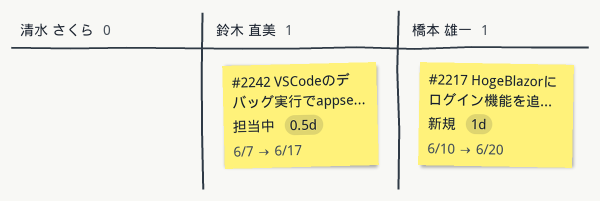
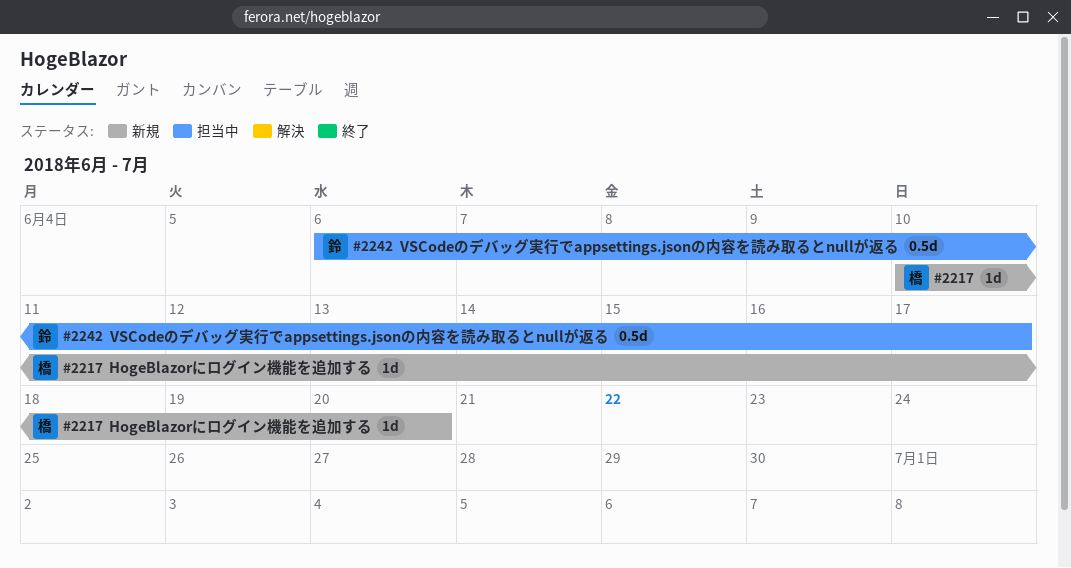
#2242, start: Jun 7 -> Jun 6

